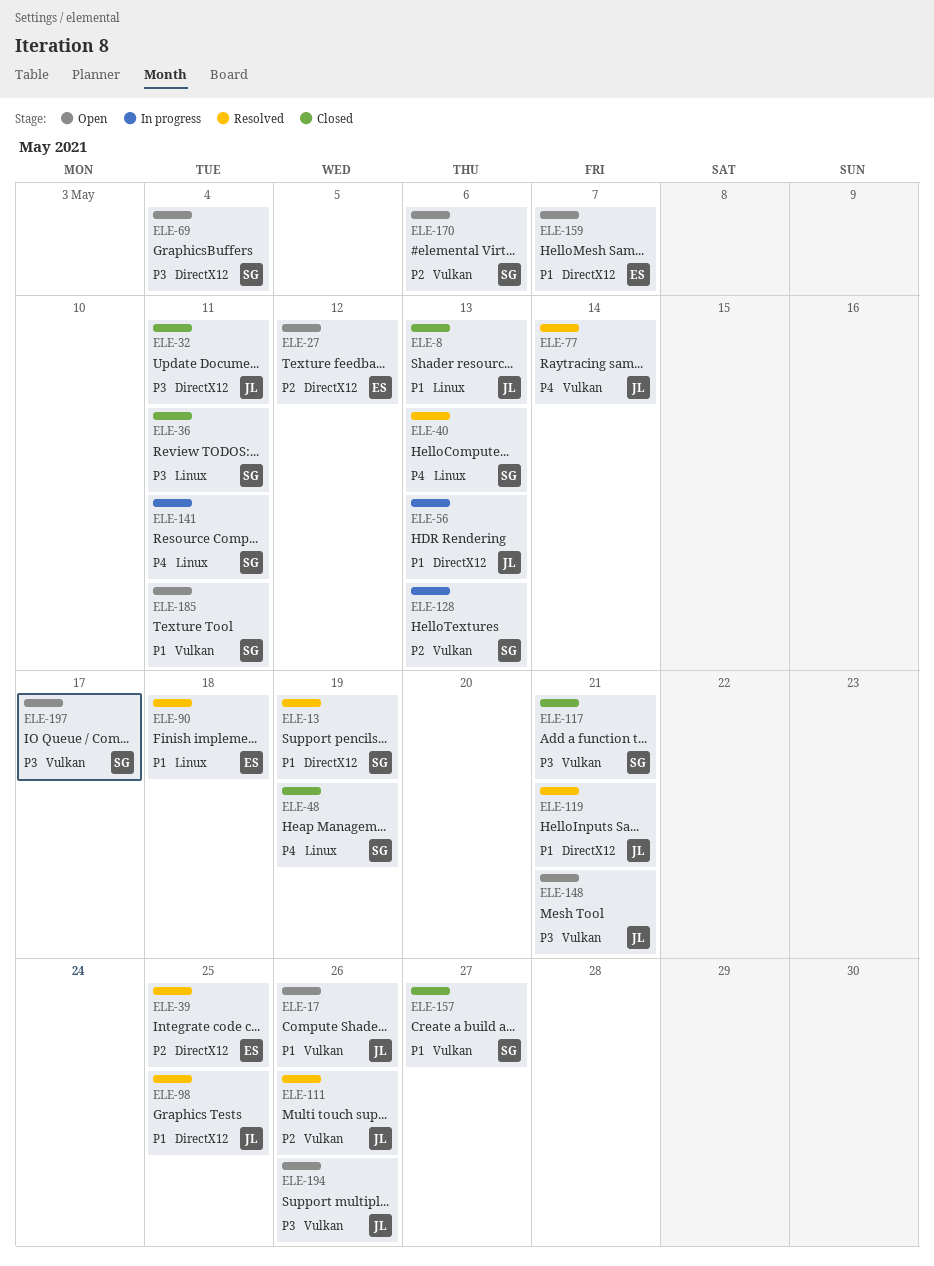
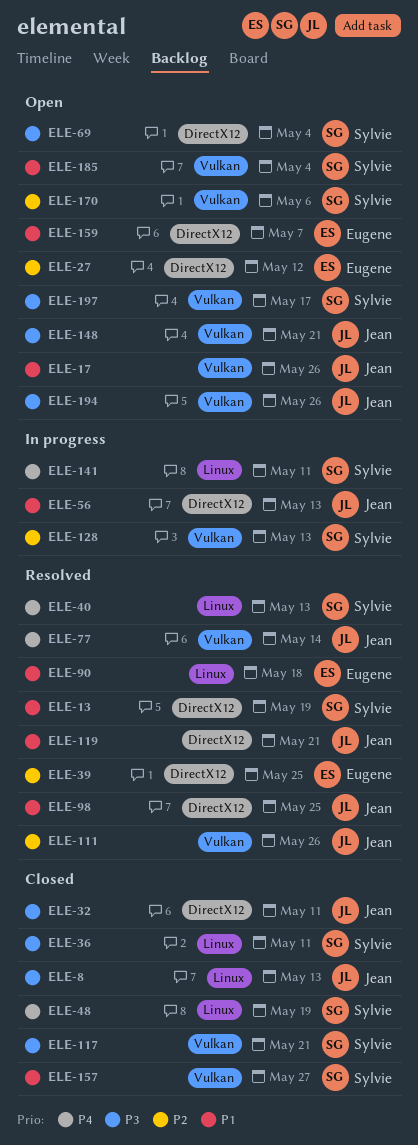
ELE-8, priority: P1 -> P3
ELE-185, due: May 11 -> May 4

